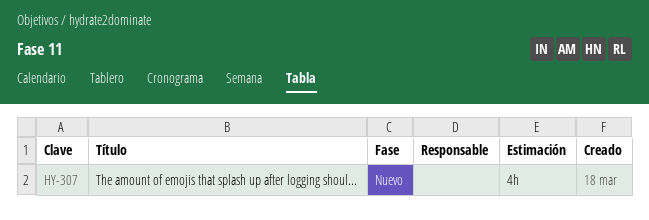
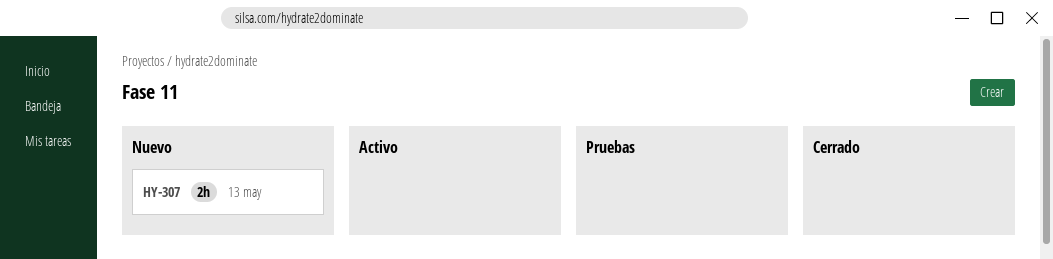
HY-307, estimate: 4h -> 2h

